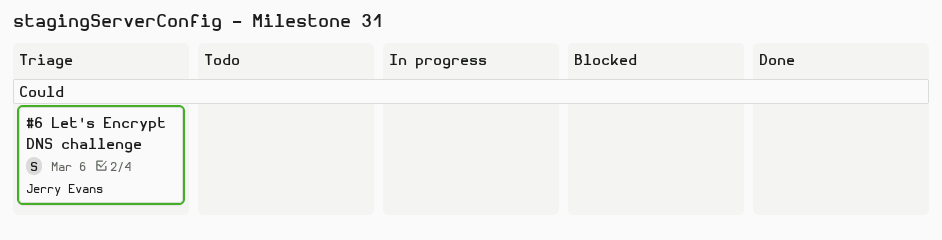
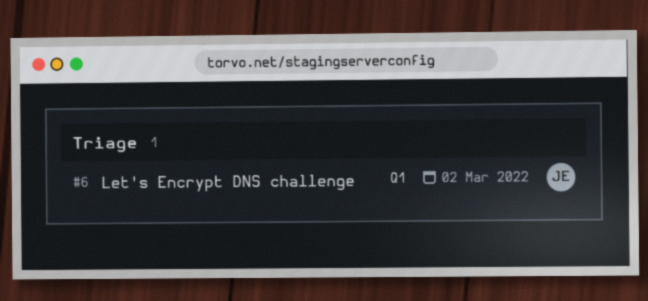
#6, due: Mar 6 -> Mar 2

